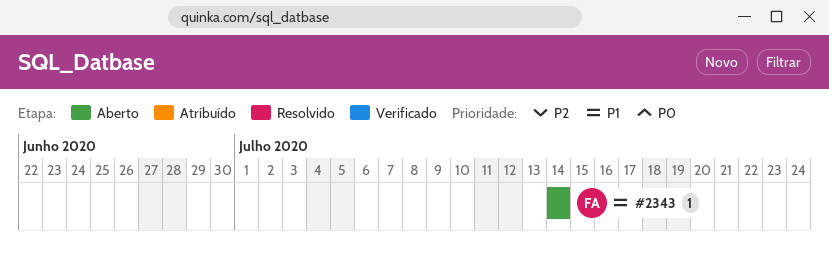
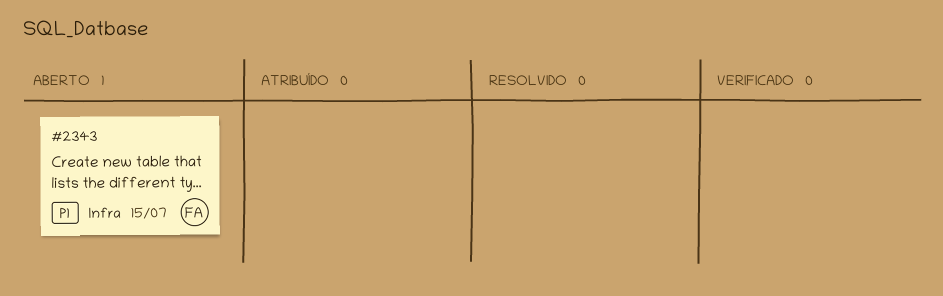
#2343, due: Jul 14 -> Jul 15

